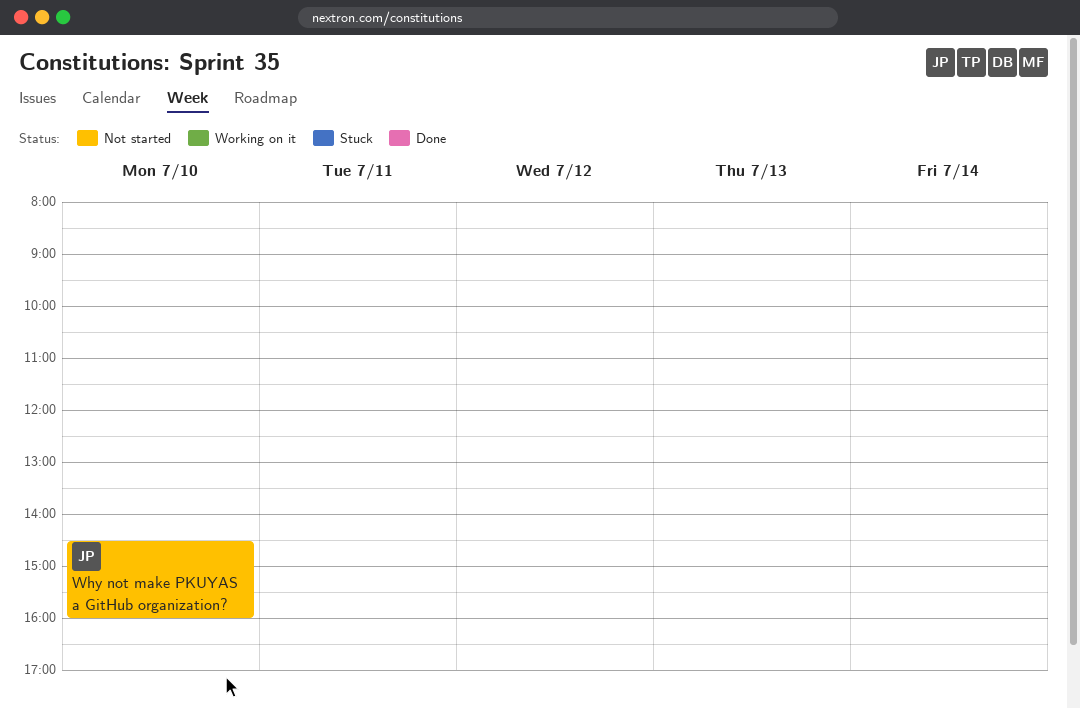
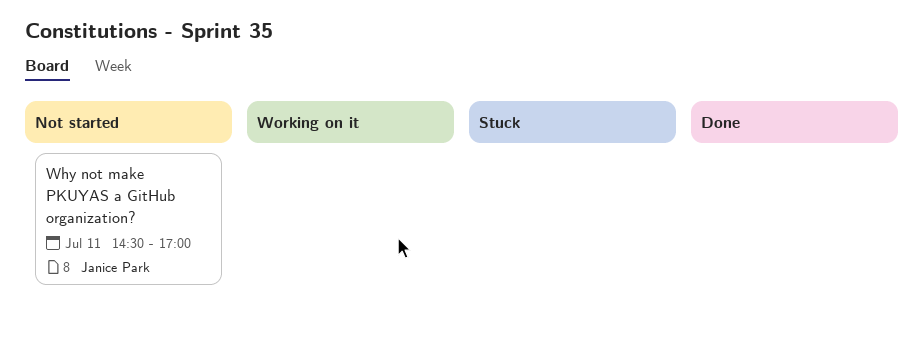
Why not make PKUYAS a GitHub organization?, day: Jul 10 -> Jul 11
Why not make PKUYAS a GitHub organization?, ends: 16:00 -> 17:00

